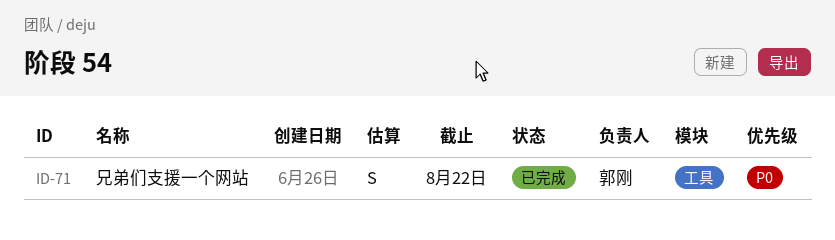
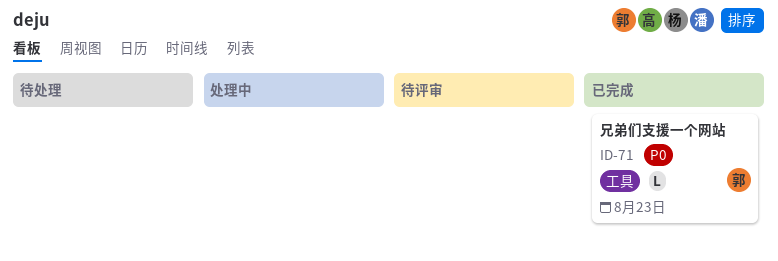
ID-71, estimate: S -> L
ID-71, due: Aug 22 -> Aug 23

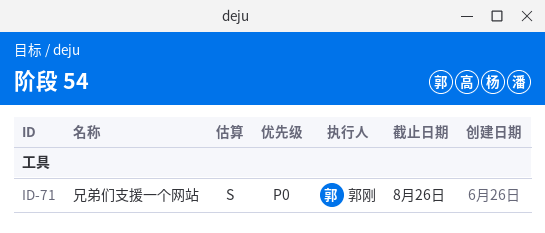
ID-71, estimate: L -> S
ID-71, due: Aug 23 -> Aug 26

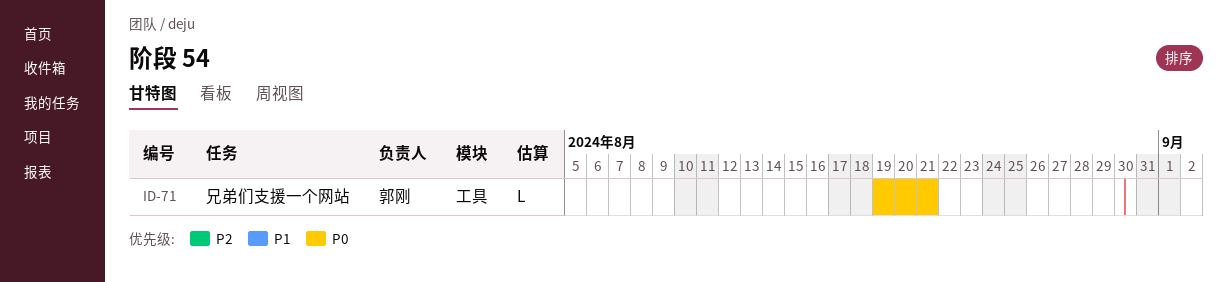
ID-71, estimate: S -> L
ID-71, due: Aug 26 -> Aug 21

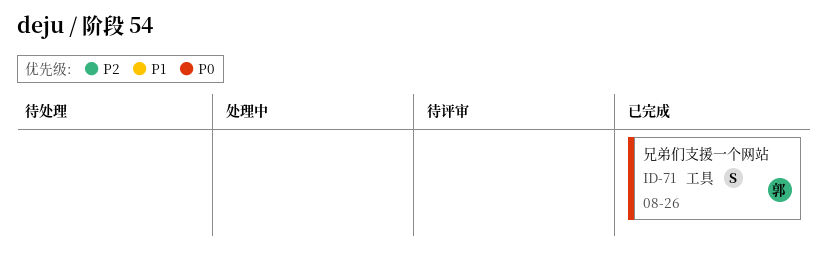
ID-71, estimate: L -> S
ID-71, due: Aug 21 -> Aug 26

